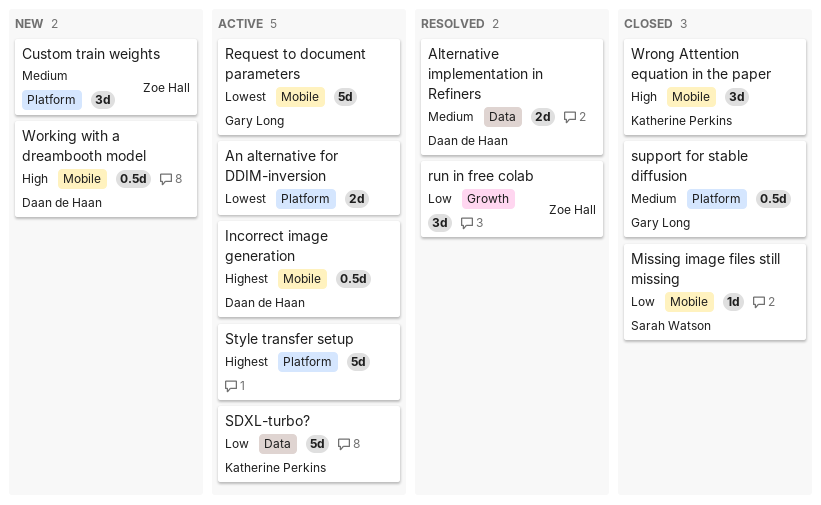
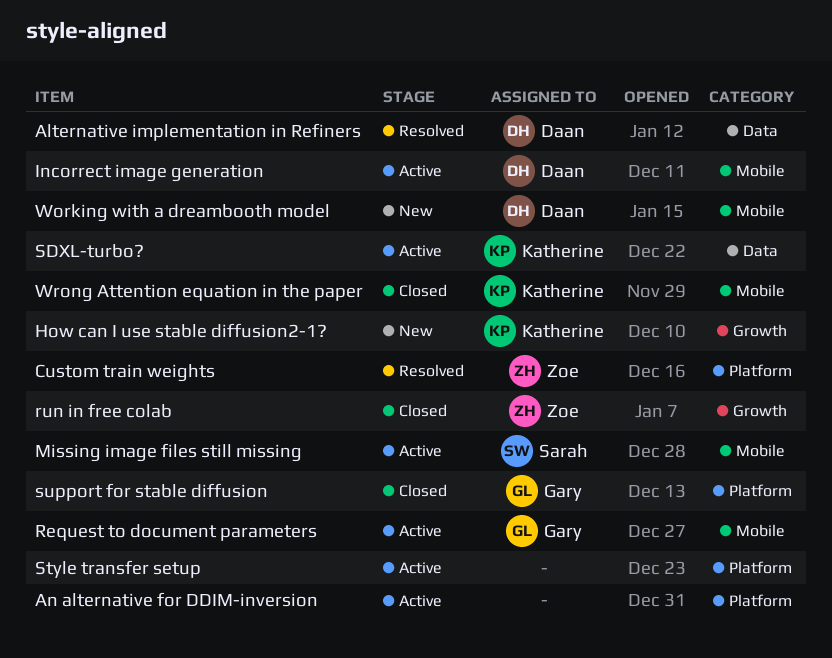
Custom train weights, status: New -> Resolved
How can I use stable diffusion2-1?: none -> present
Missing image files still missing, status: Closed -> Active
run in free colab, status: Resolved -> Closed

